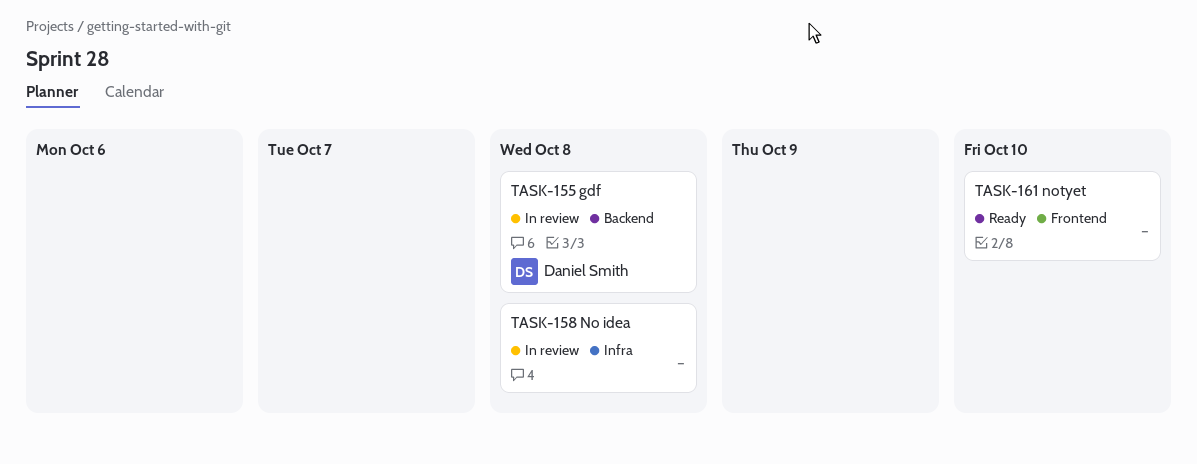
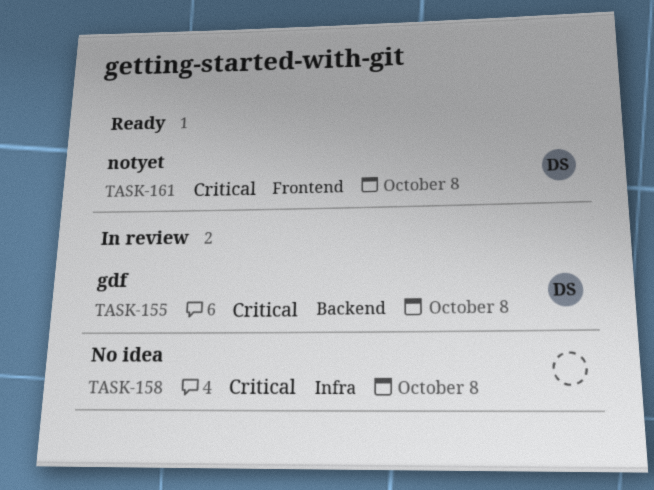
TASK-161, owner: none -> Daniel Smith
TASK-161, due: Oct 10 -> Oct 8

